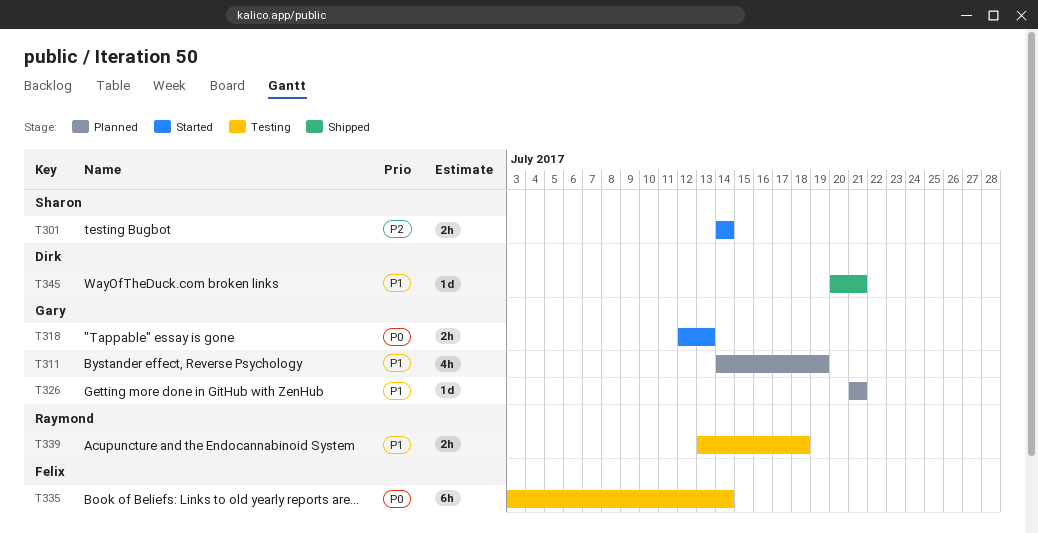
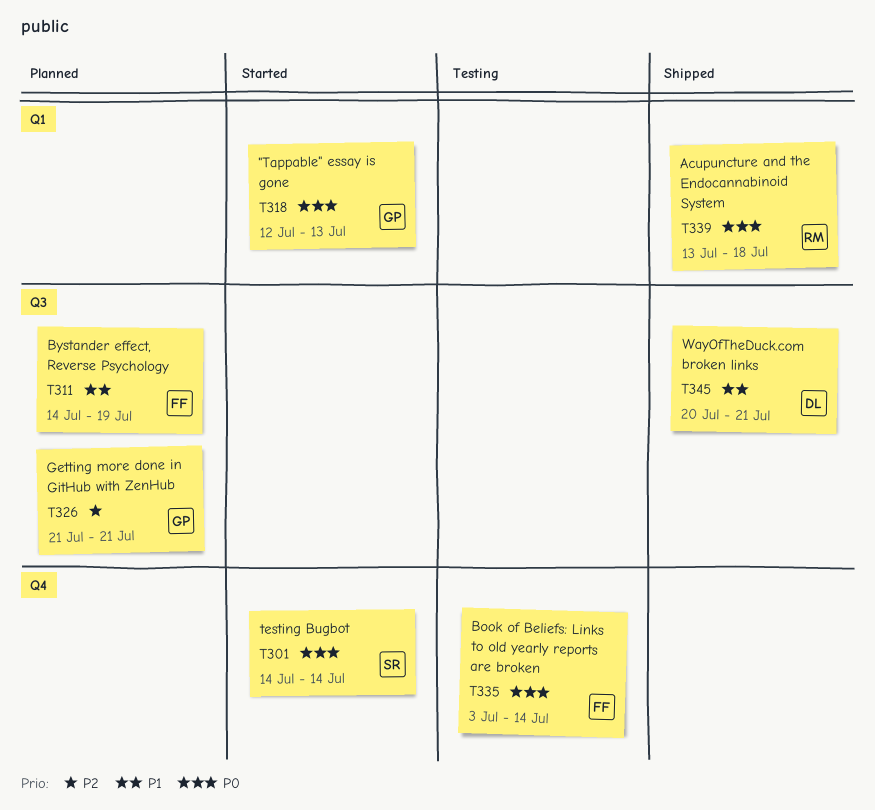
T301, priority: P2 -> P0
T311, owner: Gary -> Felix
T326, priority: P1 -> P2
T339, status: Testing -> Shipped
T339, priority: P1 -> P0

